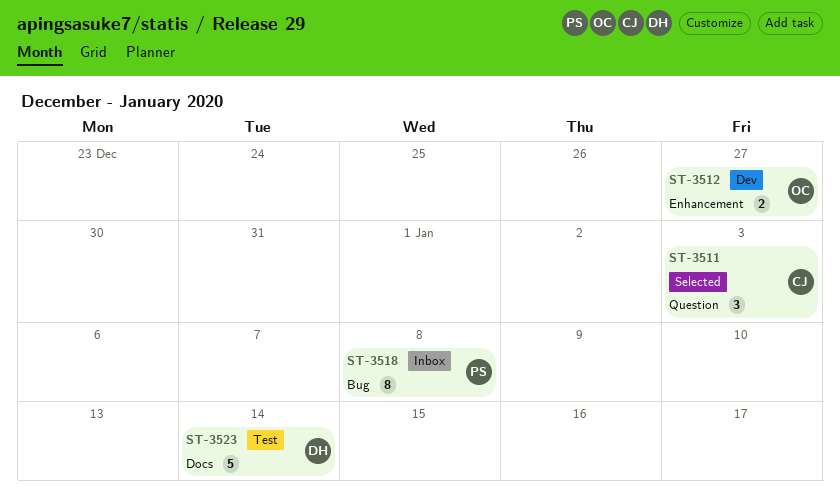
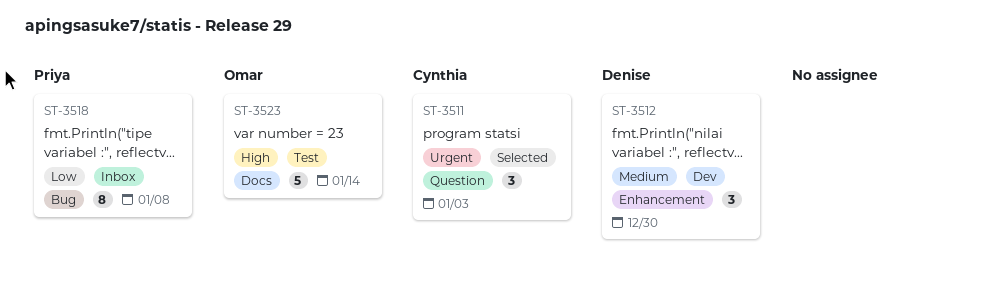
ST-3512, owner: Omar -> Denise
ST-3512, estimate: 2 -> 3
ST-3512, due: Dec 27 -> Dec 30
ST-3523, owner: Denise -> Omar

